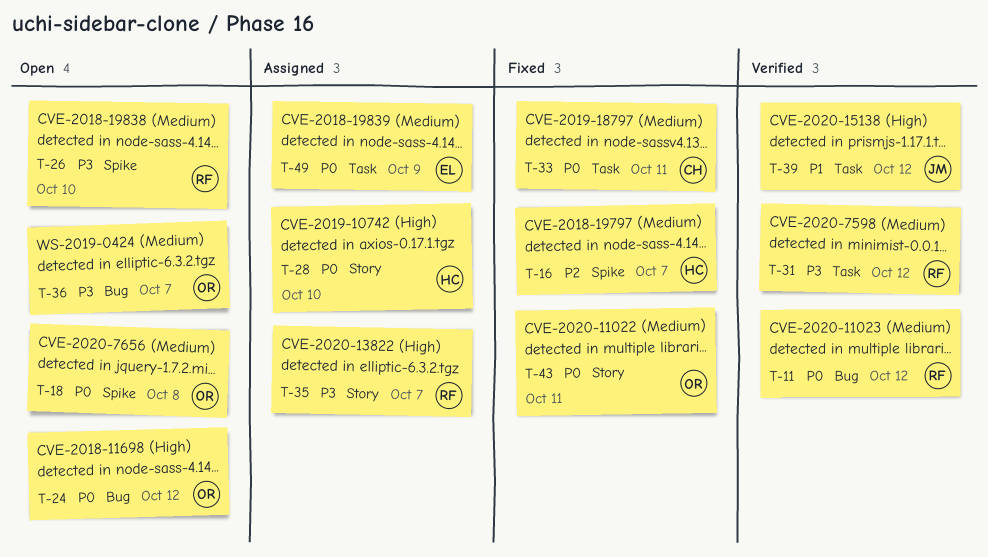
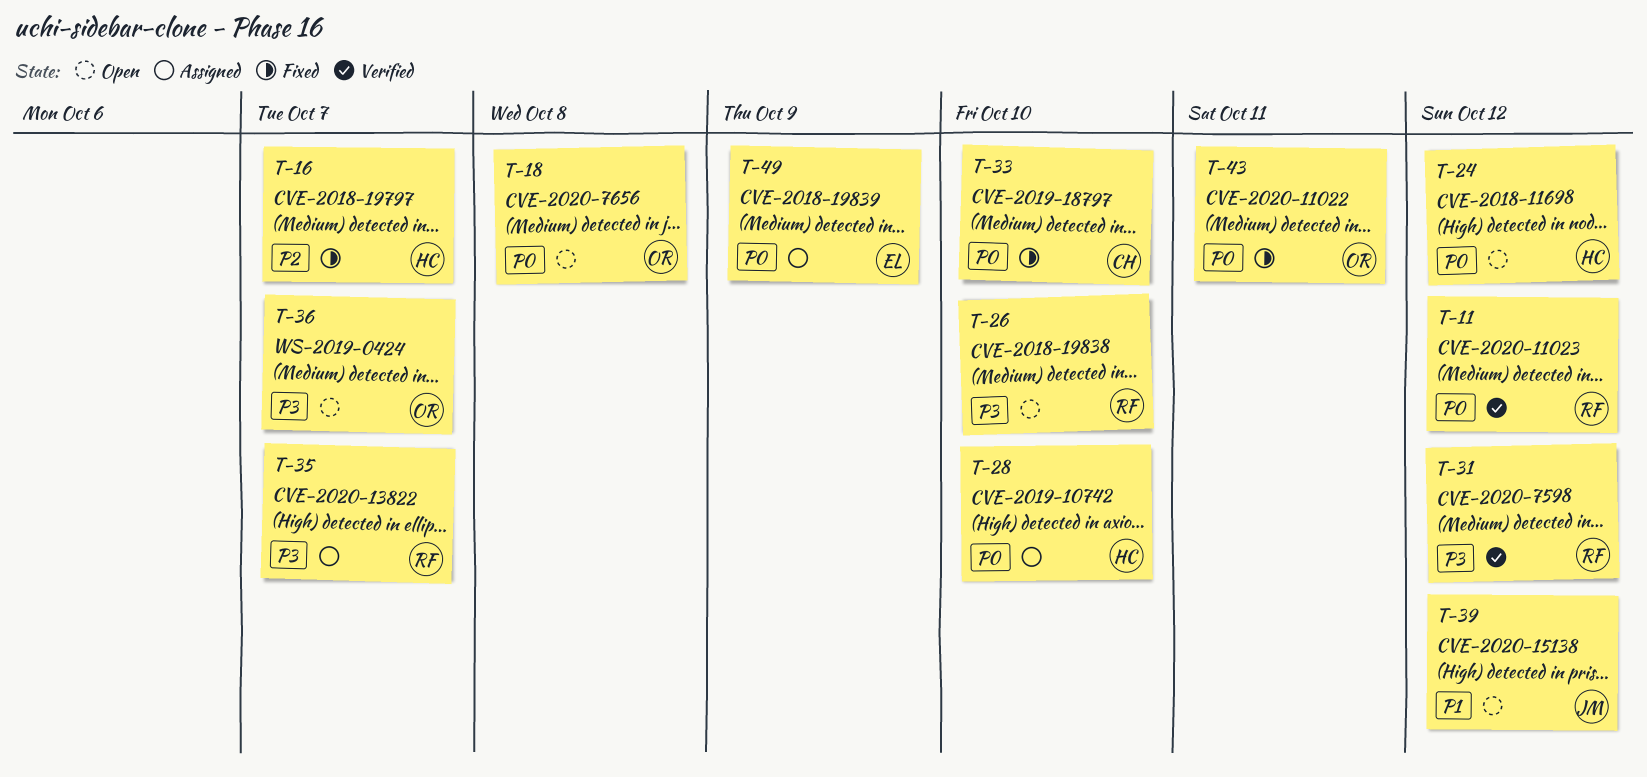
T-24, owner: OR -> HC
T-33, due: Oct 11 -> Oct 10
T-39, status: Verified -> Open

